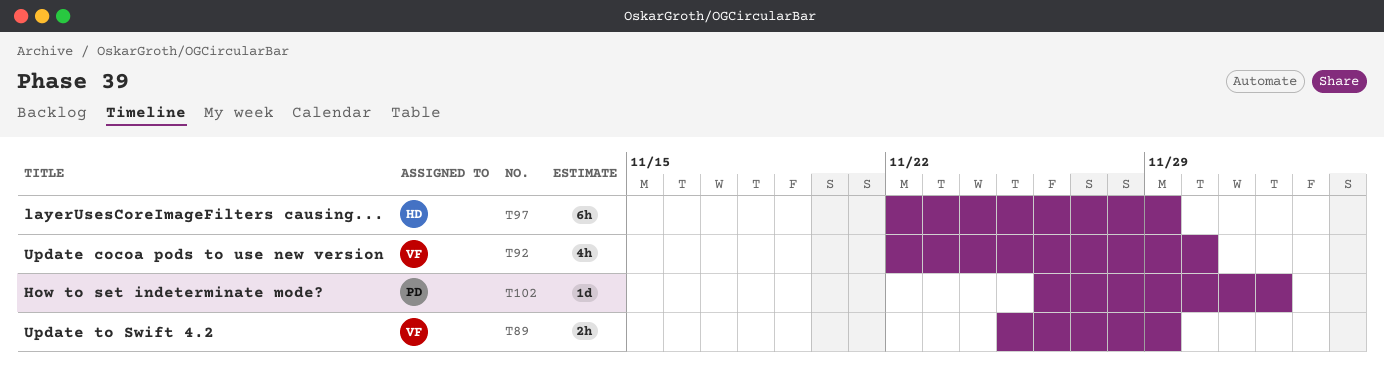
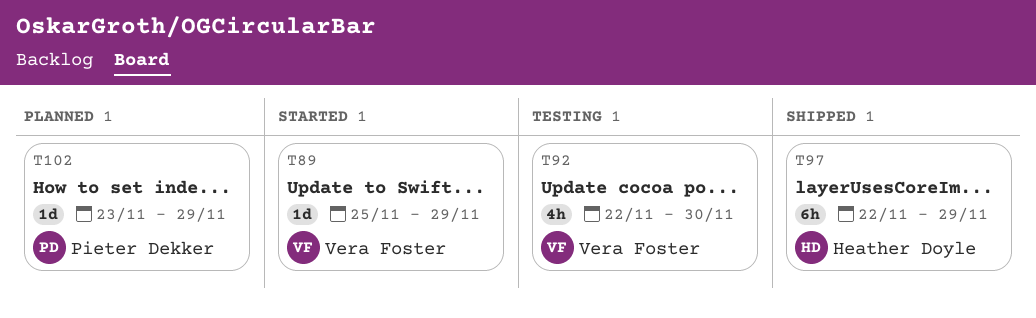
T89, estimate: 2h -> 1d
T102, start: Nov 26 -> Nov 23
T102, due: Dec 2 -> Nov 29

